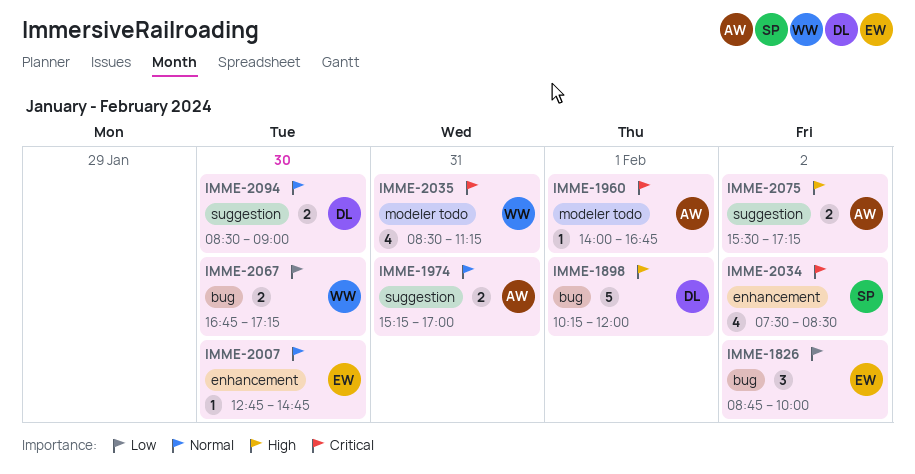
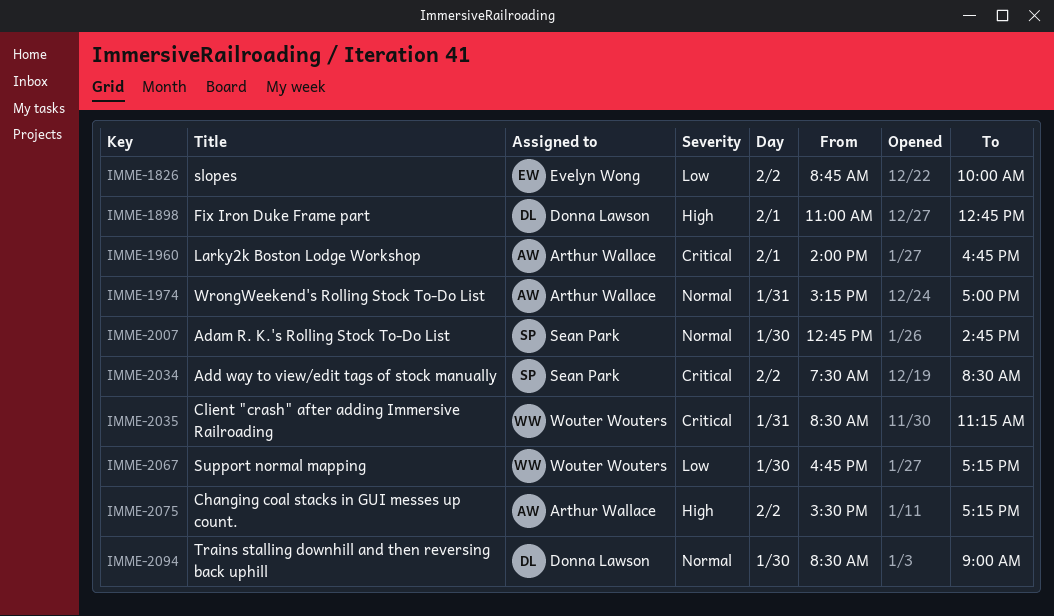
IMME-1898, begins: 10:15 -> 11:00
IMME-1898, ends: 12:00 -> 12:45
IMME-2007, owner: Evelyn Wong -> Sean Park

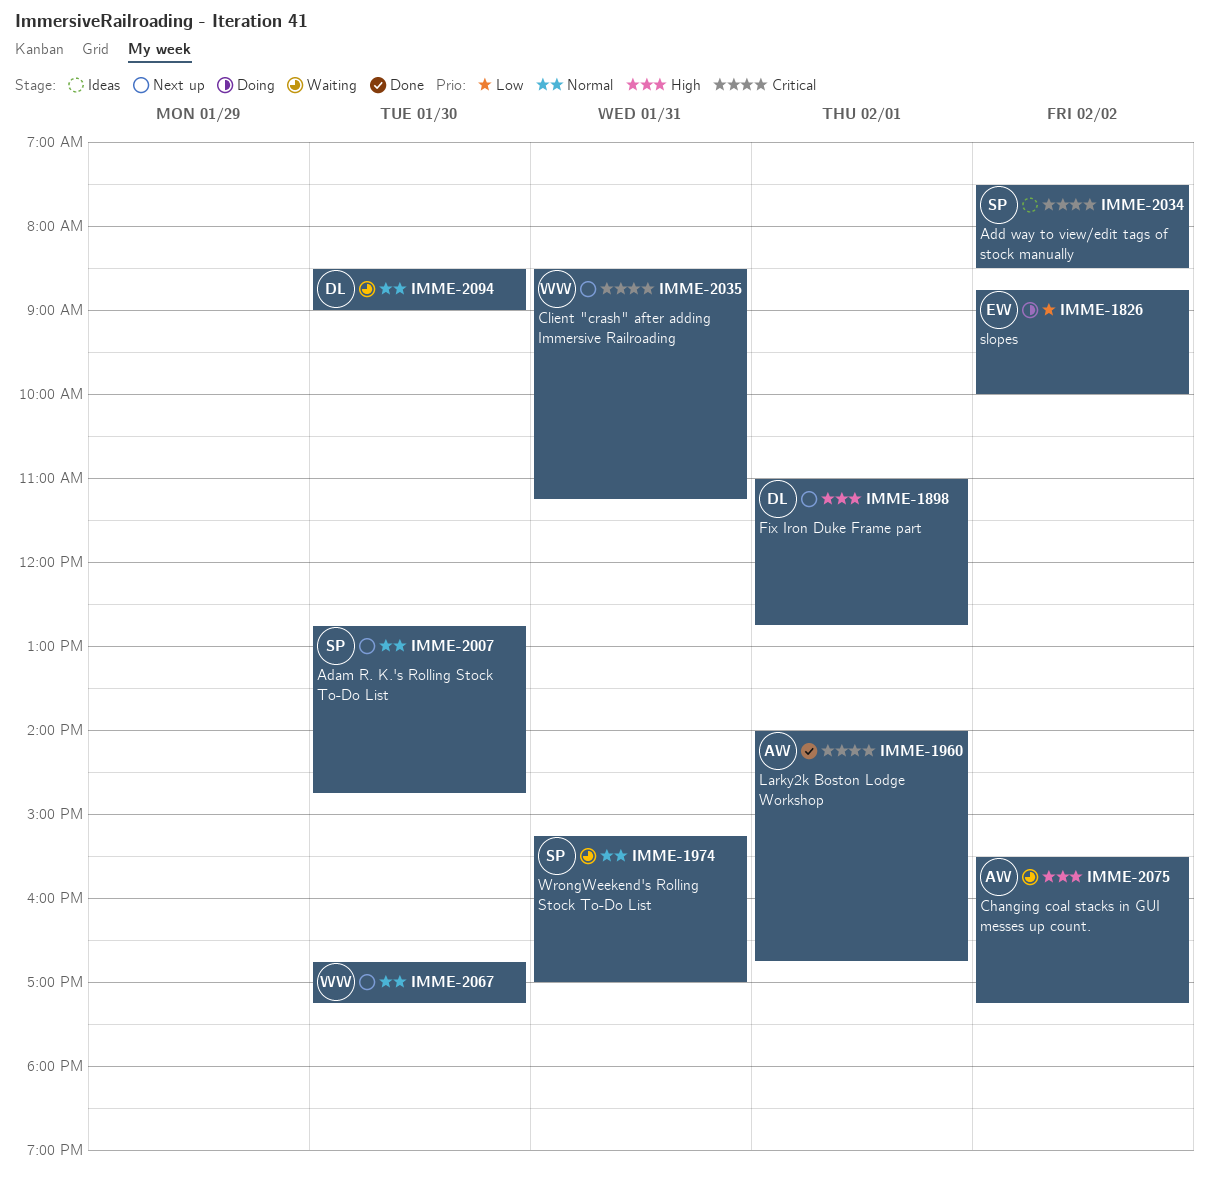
IMME-1974, owner: Arthur Wallace -> Sean Park
IMME-2067, priority: Low -> Normal

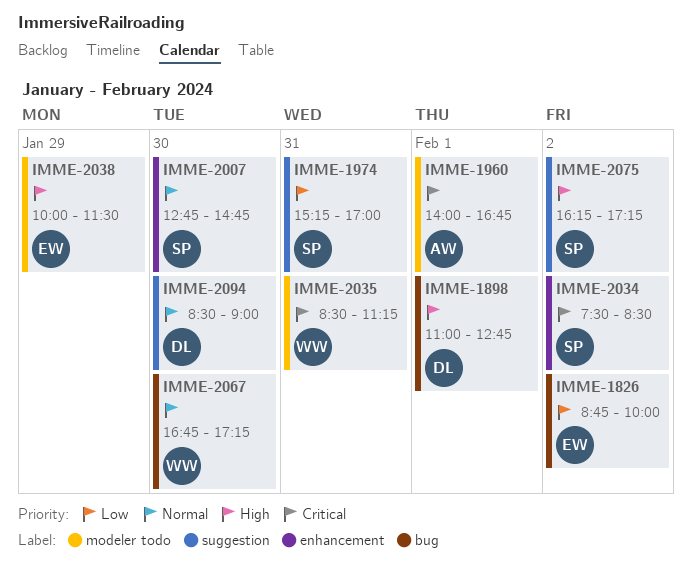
IMME-1974, priority: Normal -> Low
IMME-2038: none -> present
IMME-2075, owner: AW -> SP
IMME-2075, begins: 15:30 -> 16:15

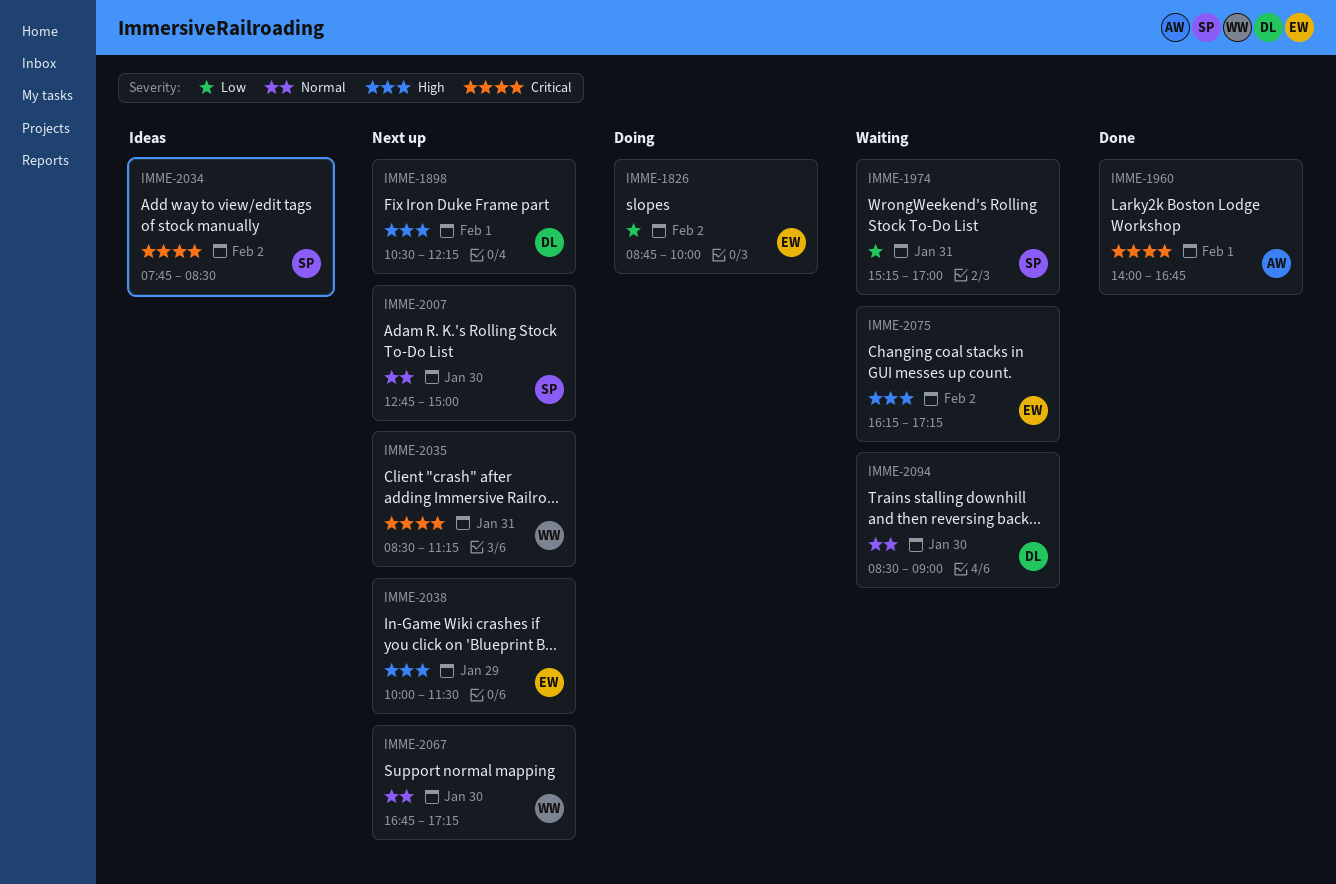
IMME-1898, begins: 11:00 -> 10:30
IMME-1898, ends: 12:45 -> 12:15
IMME-2007, ends: 14:45 -> 15:00
IMME-2034, begins: 07:30 -> 07:45
IMME-2075, owner: SP -> EW

